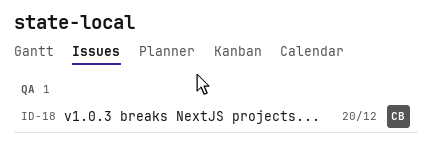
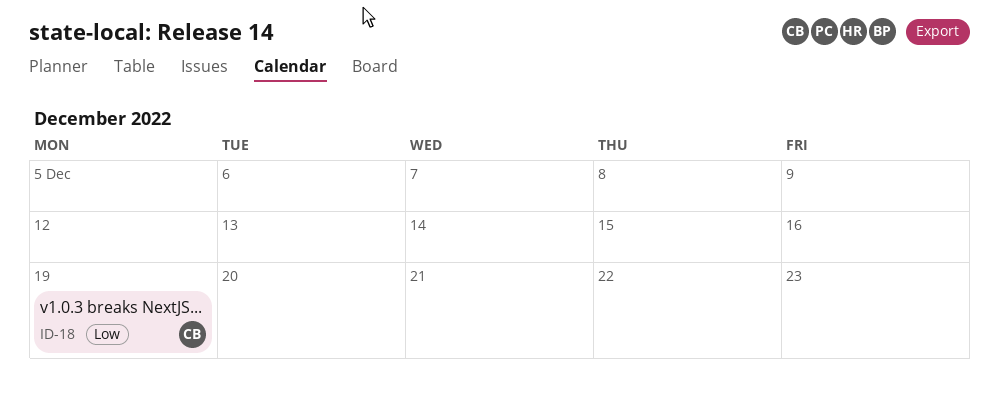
ID-18, due: Dec 20 -> Dec 19

